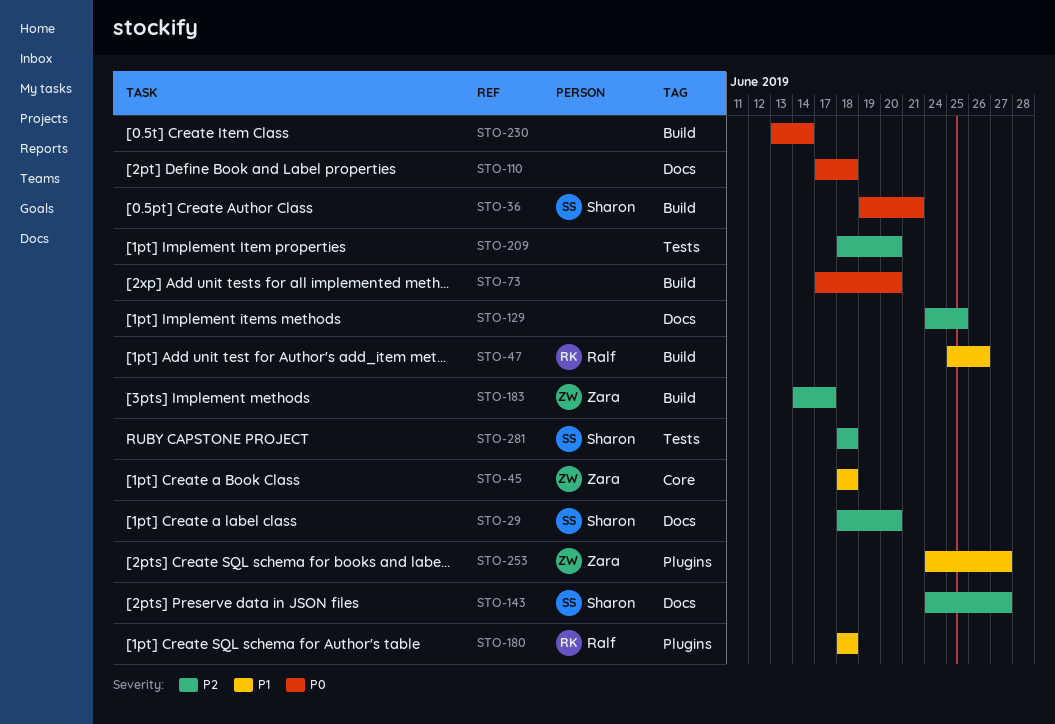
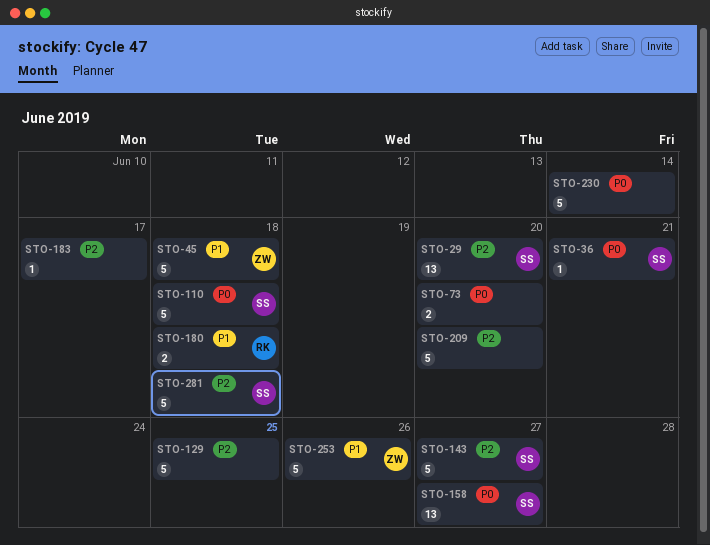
STO-47: present -> none
STO-110, owner: none -> Sharon
STO-158: none -> present
STO-183, owner: Zara -> none
STO-253, due: Jun 27 -> Jun 26

